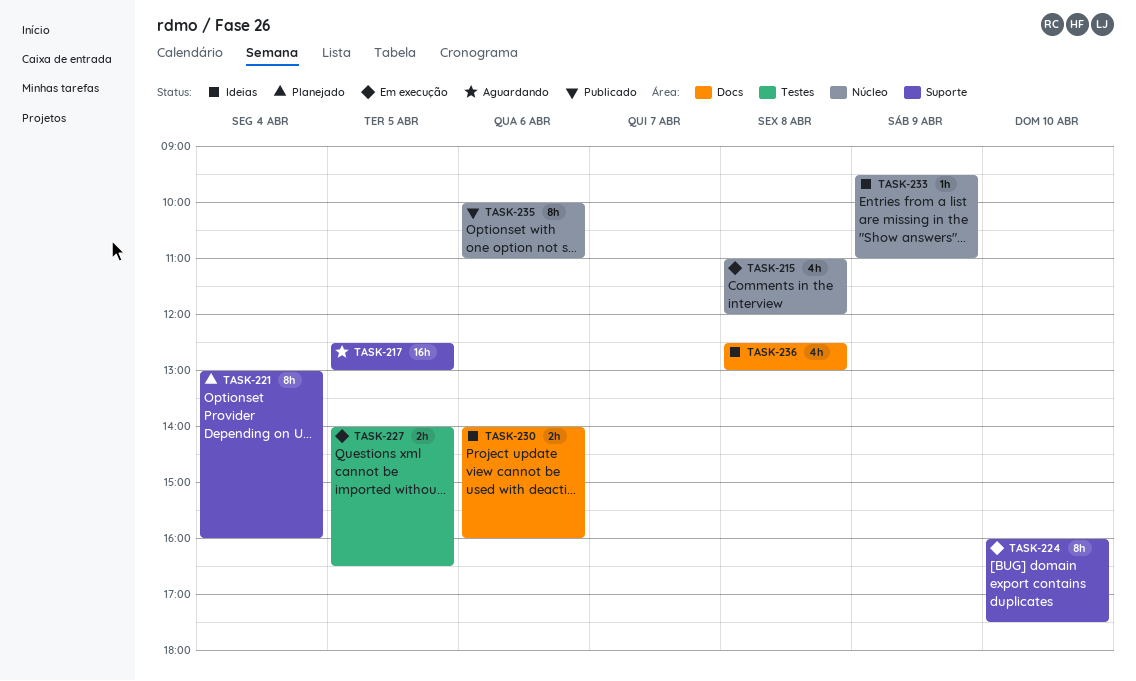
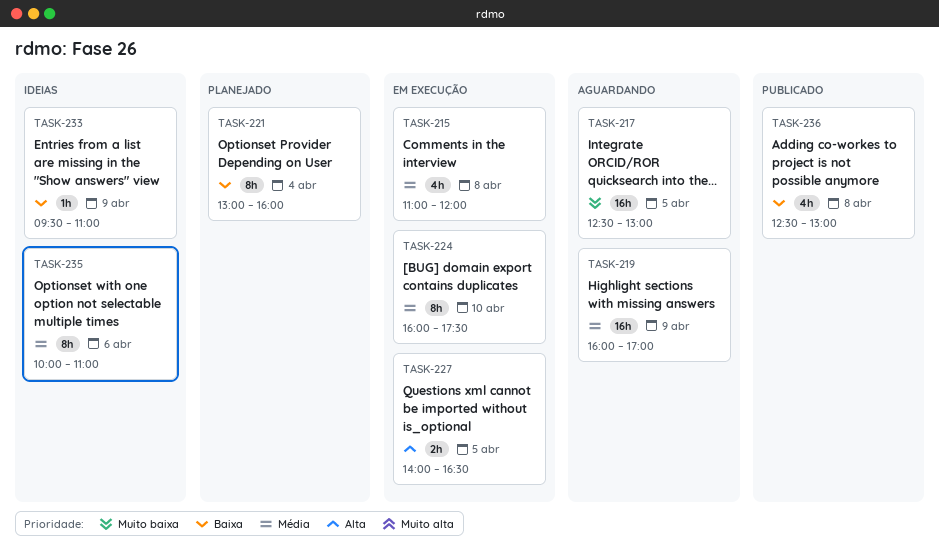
TASK-219: none -> present
TASK-230: present -> none
TASK-235, status: Publicado -> Ideias
TASK-236, status: Ideias -> Publicado

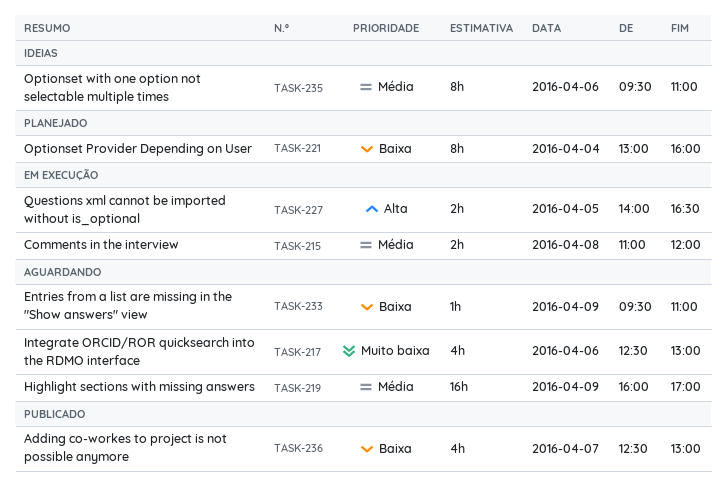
TASK-215, estimate: 4h -> 2h
TASK-217, estimate: 16h -> 4h
TASK-217, day: Apr 5 -> Apr 6
TASK-224: present -> none
TASK-233, status: Ideias -> Aguardando
TASK-235, begins: 10:00 -> 09:30
TASK-236, day: Apr 8 -> Apr 7

